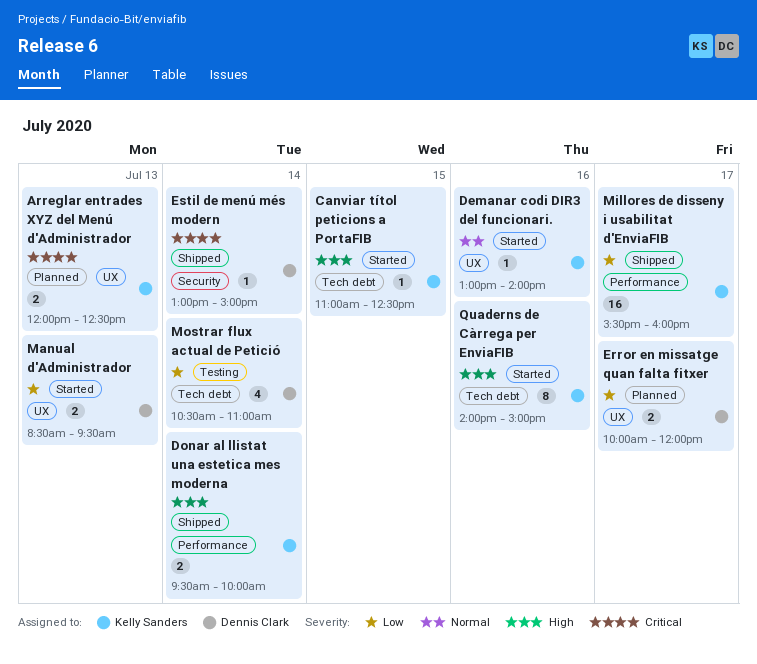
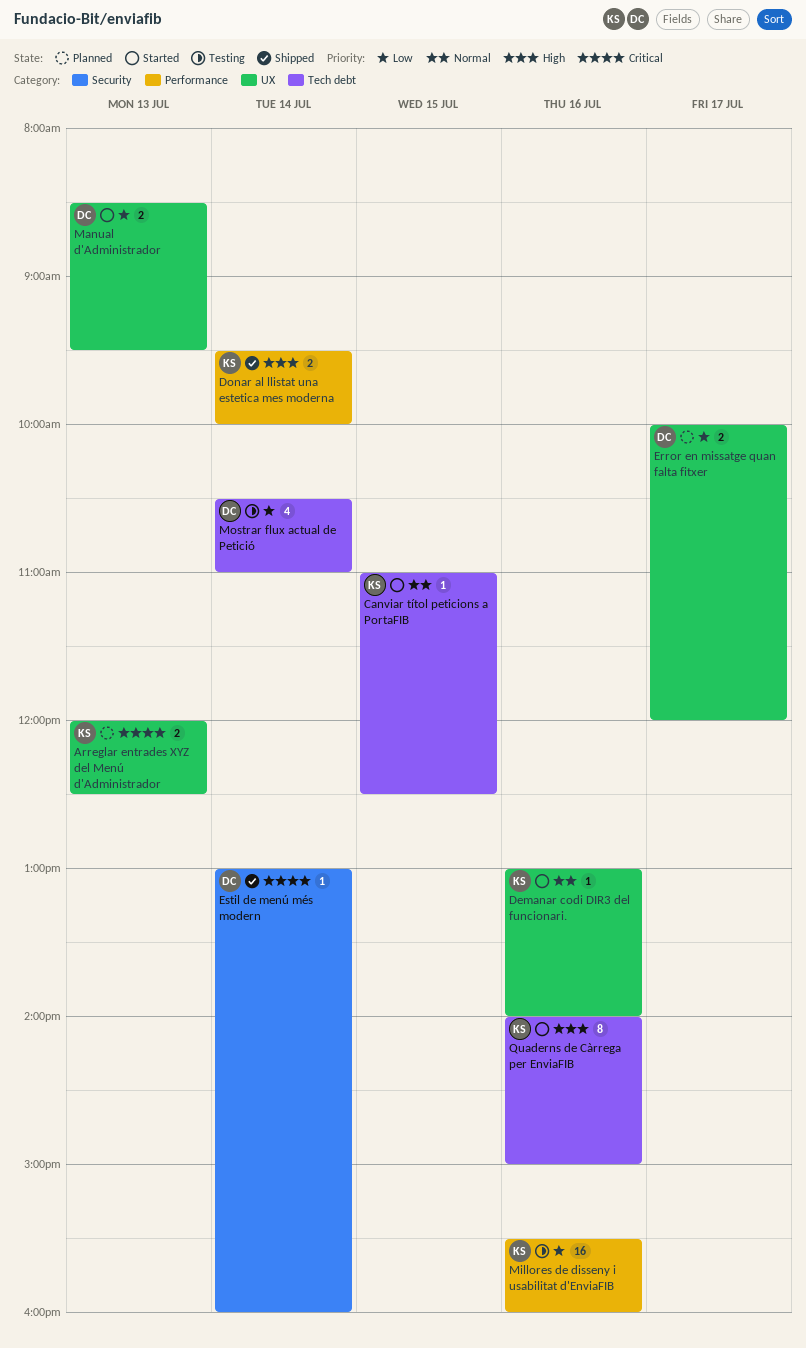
Canviar títol peticions a PortaFIB, priority: High -> Normal
Estil de menú més modern, ends: 15:00 -> 16:00
Millores de disseny i usabilitat d'EnviaFIB, status: Shipped -> Testing
Millores de disseny i usabilitat d'EnviaFIB, day: Jul 17 -> Jul 16

